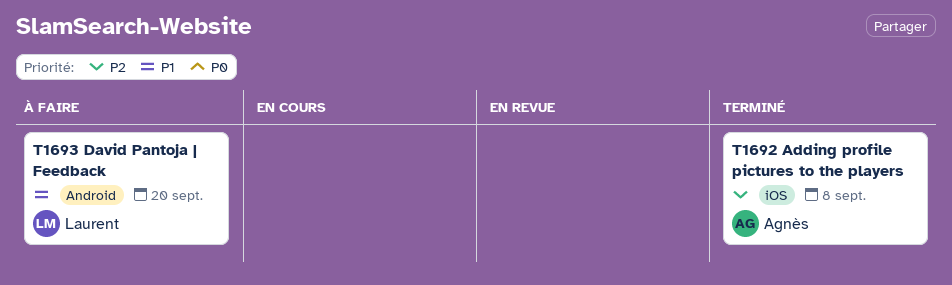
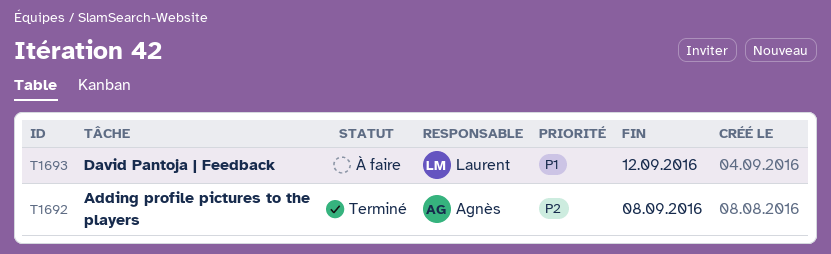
T1693, due: Sep 20 -> Sep 12

